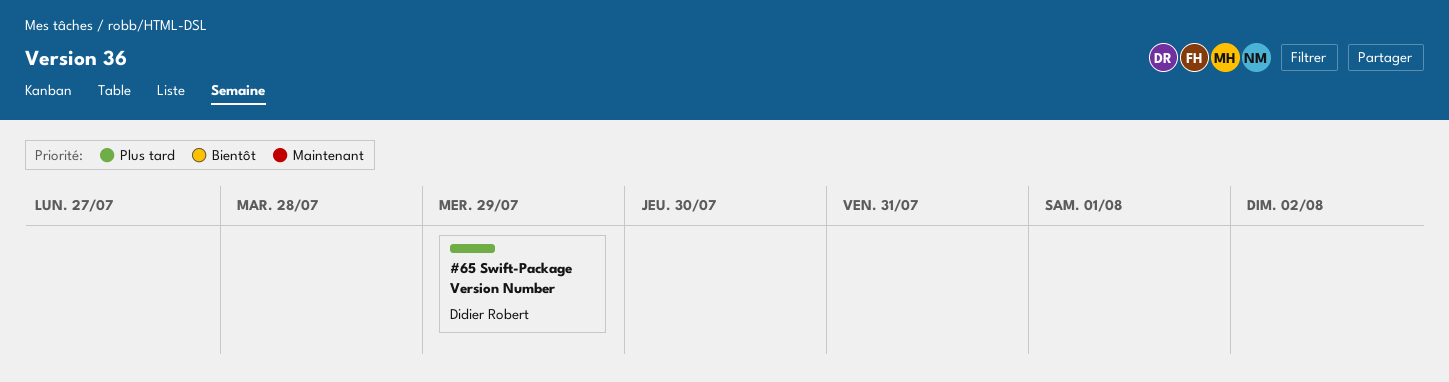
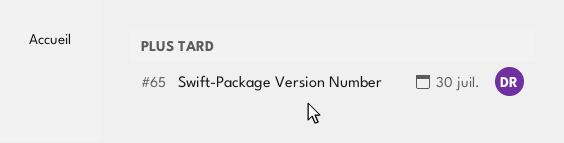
#65, due: Jul 29 -> Jul 30

